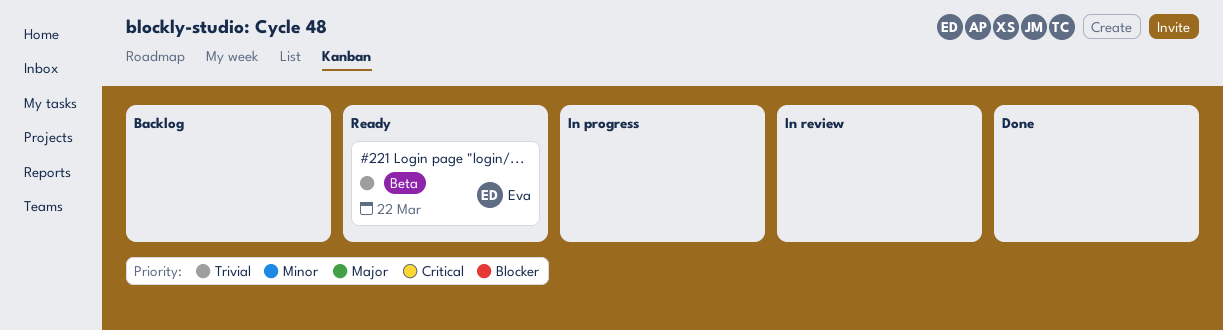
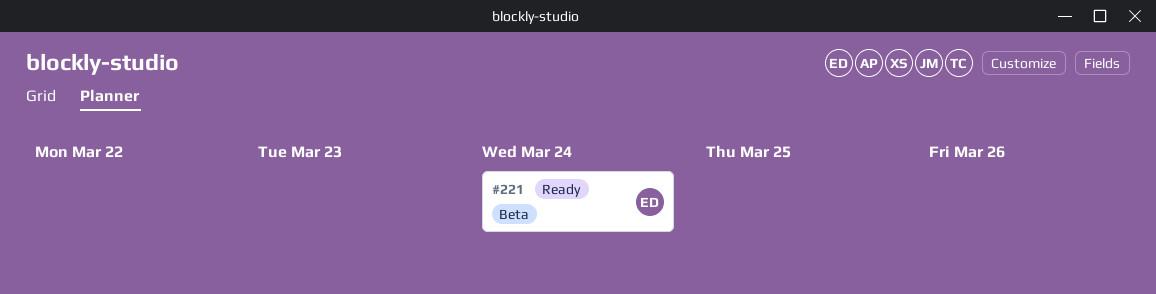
#221, due: Mar 22 -> Mar 24

